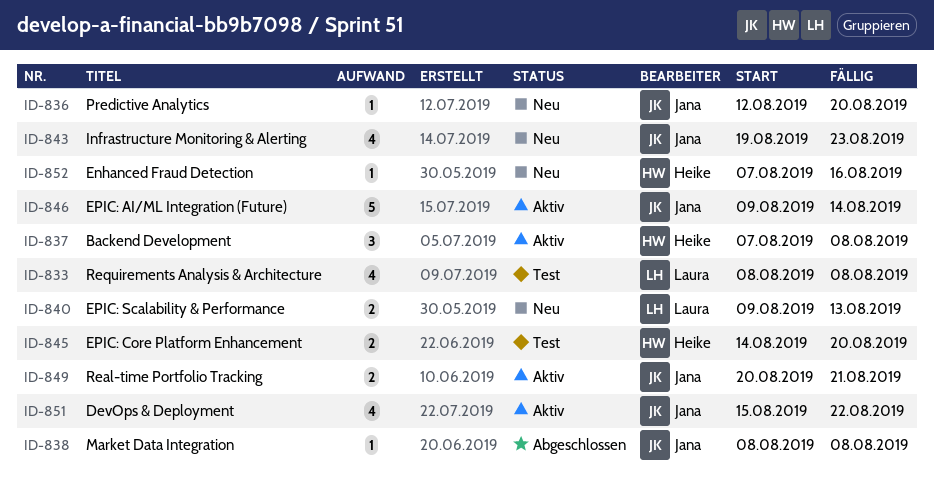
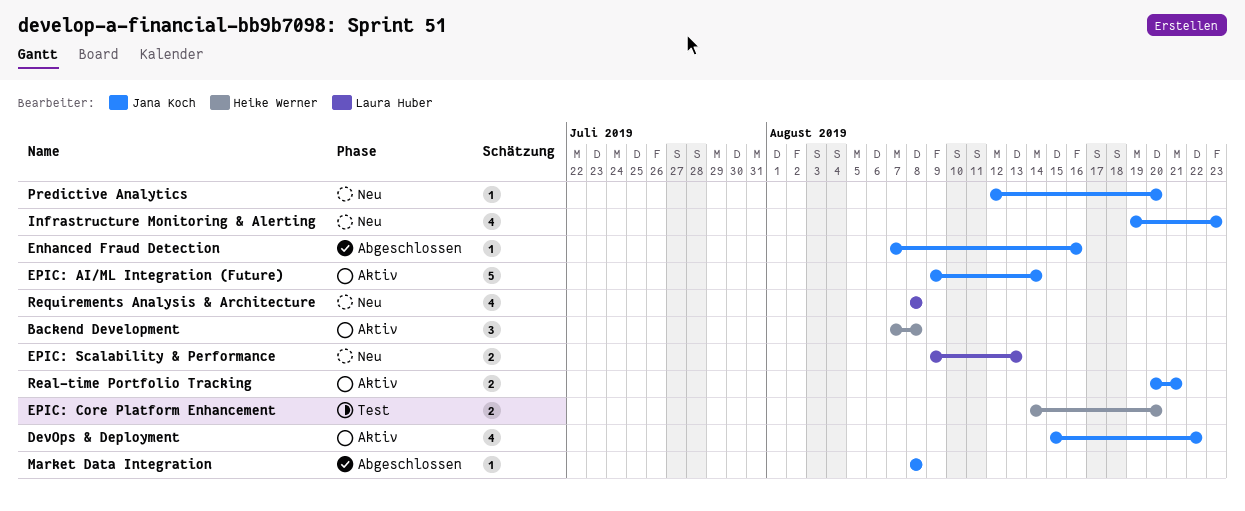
Enhanced Fraud Detection, status: Neu -> Abgeschlossen
Enhanced Fraud Detection, owner: Heike Werner -> Jana Koch
Requirements Analysis & Architecture, status: Test -> Neu

